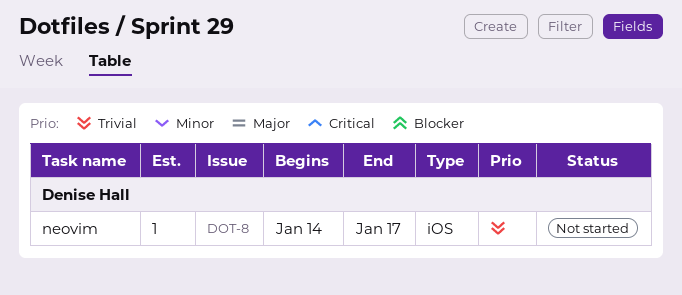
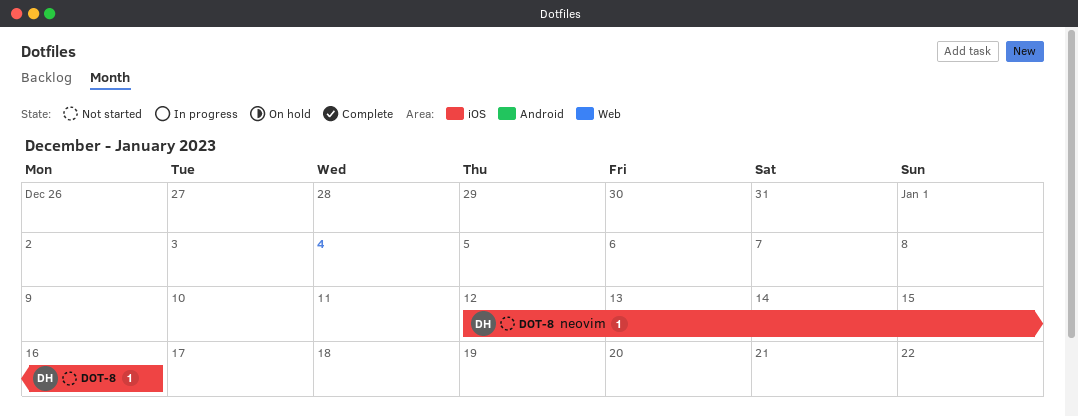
DOT-8, start: Jan 14 -> Jan 12
DOT-8, due: Jan 17 -> Jan 16

